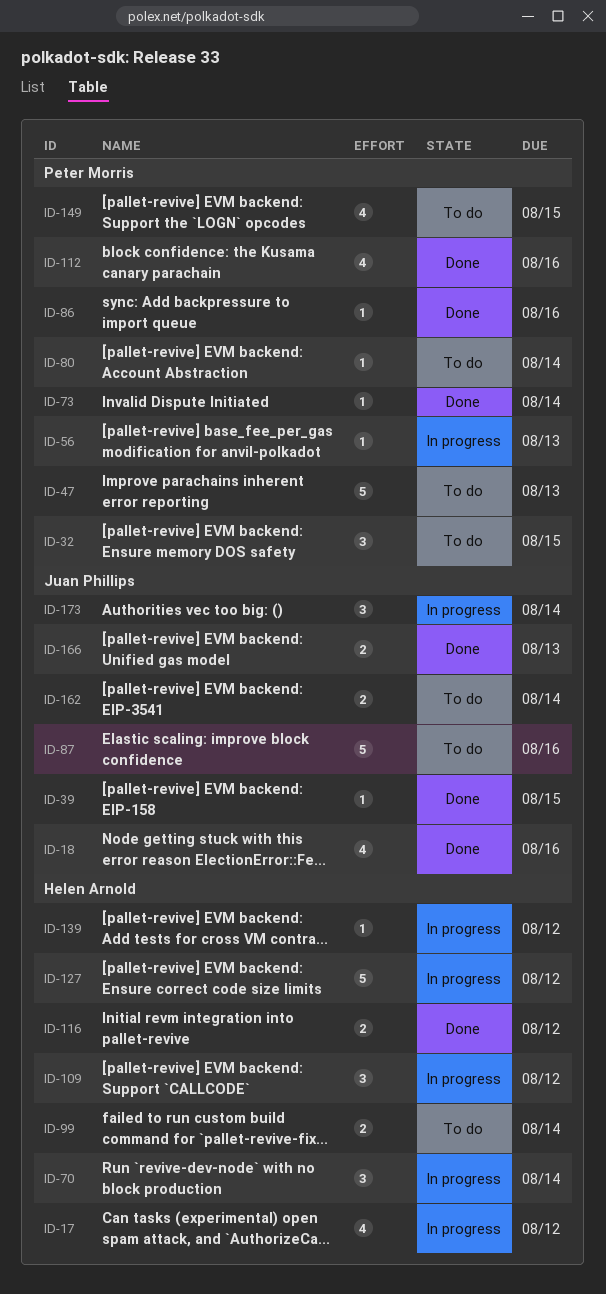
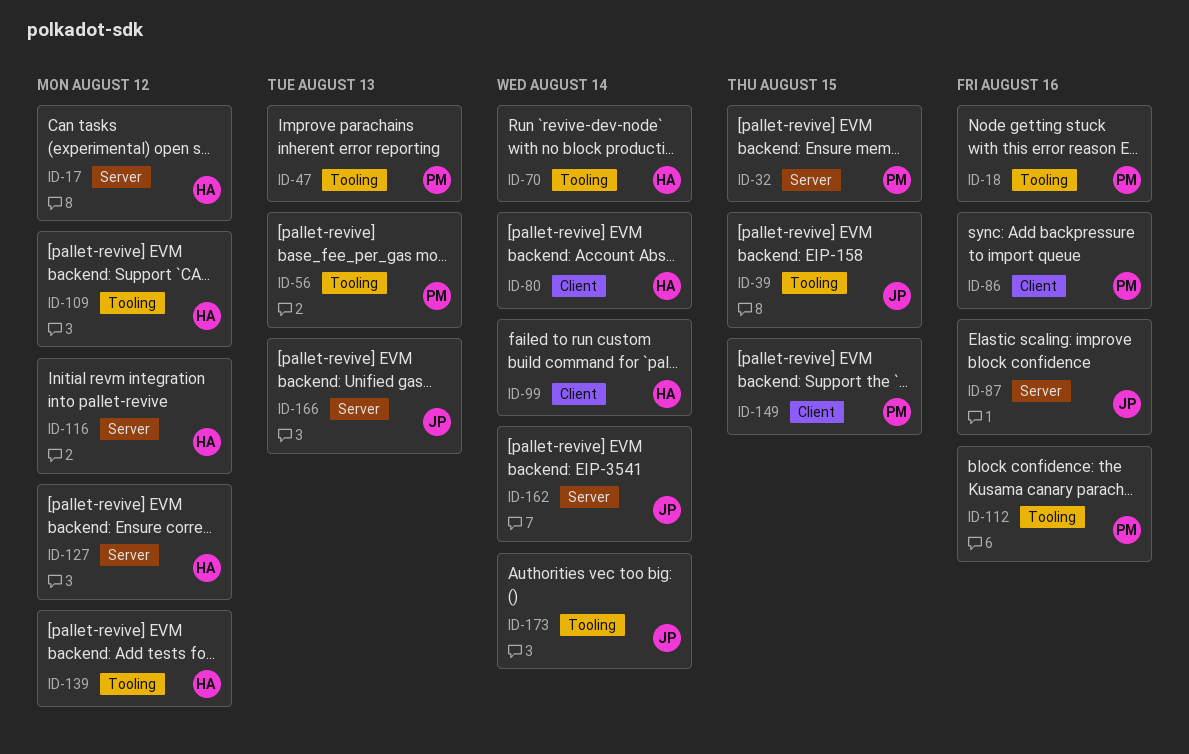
ID-18, owner: Juan Phillips -> Peter Morris
ID-73: present -> none
ID-80, owner: Peter Morris -> Helen Arnold

